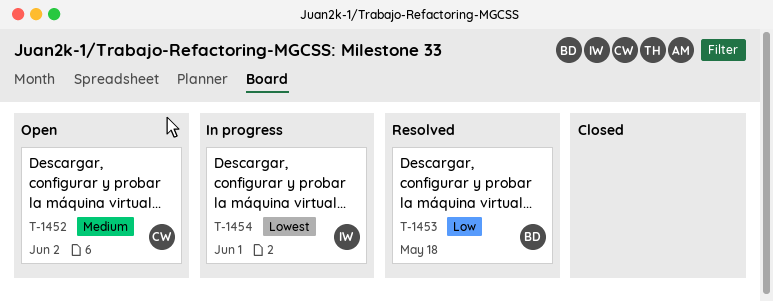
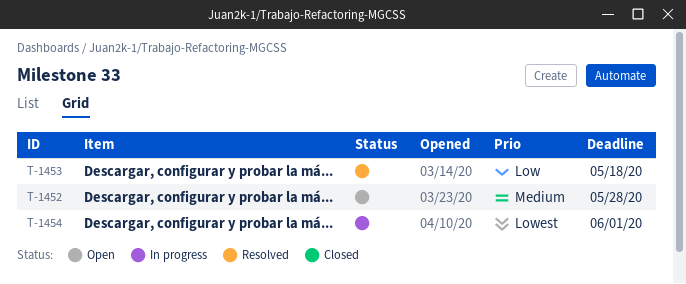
T-1452, due: Jun 2 -> May 28

